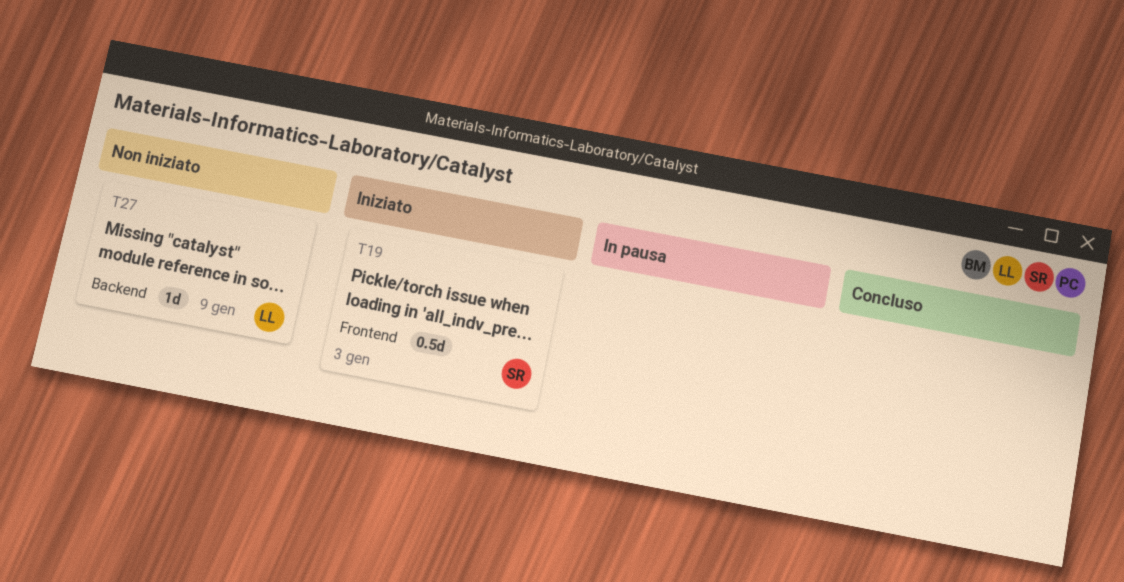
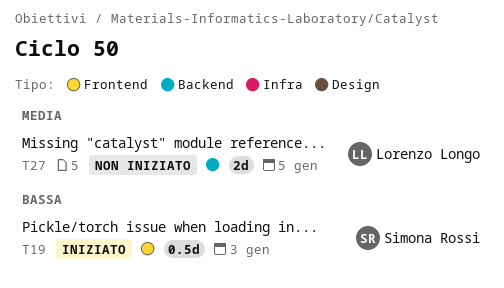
T27, estimate: 1d -> 2d
T27, due: Jan 9 -> Jan 5

